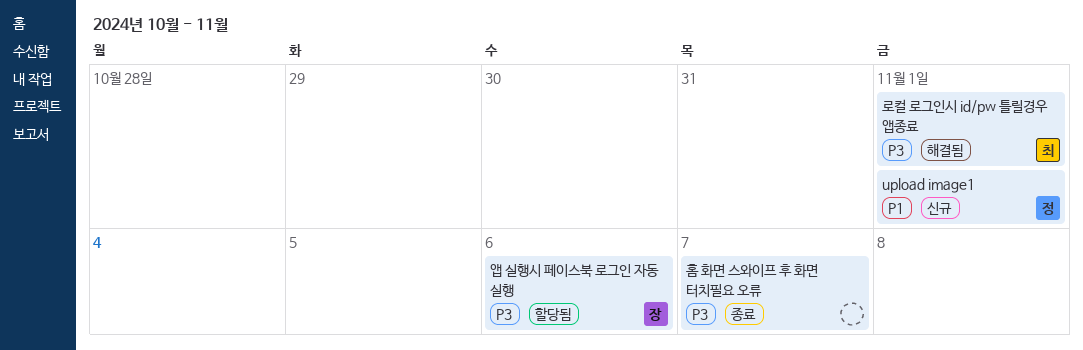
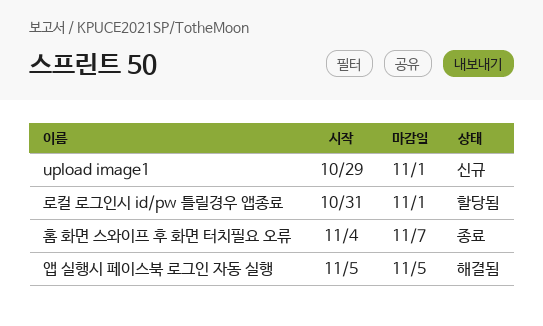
로컬 로그인시 id/pw 틀릴경우 앱종료, status: 해결됨 -> 할당됨
앱 실행시 페이스북 로그인 자동 실행, status: 할당됨 -> 해결됨
앱 실행시 페이스북 로그인 자동 실행, due: Nov 6 -> Nov 5

